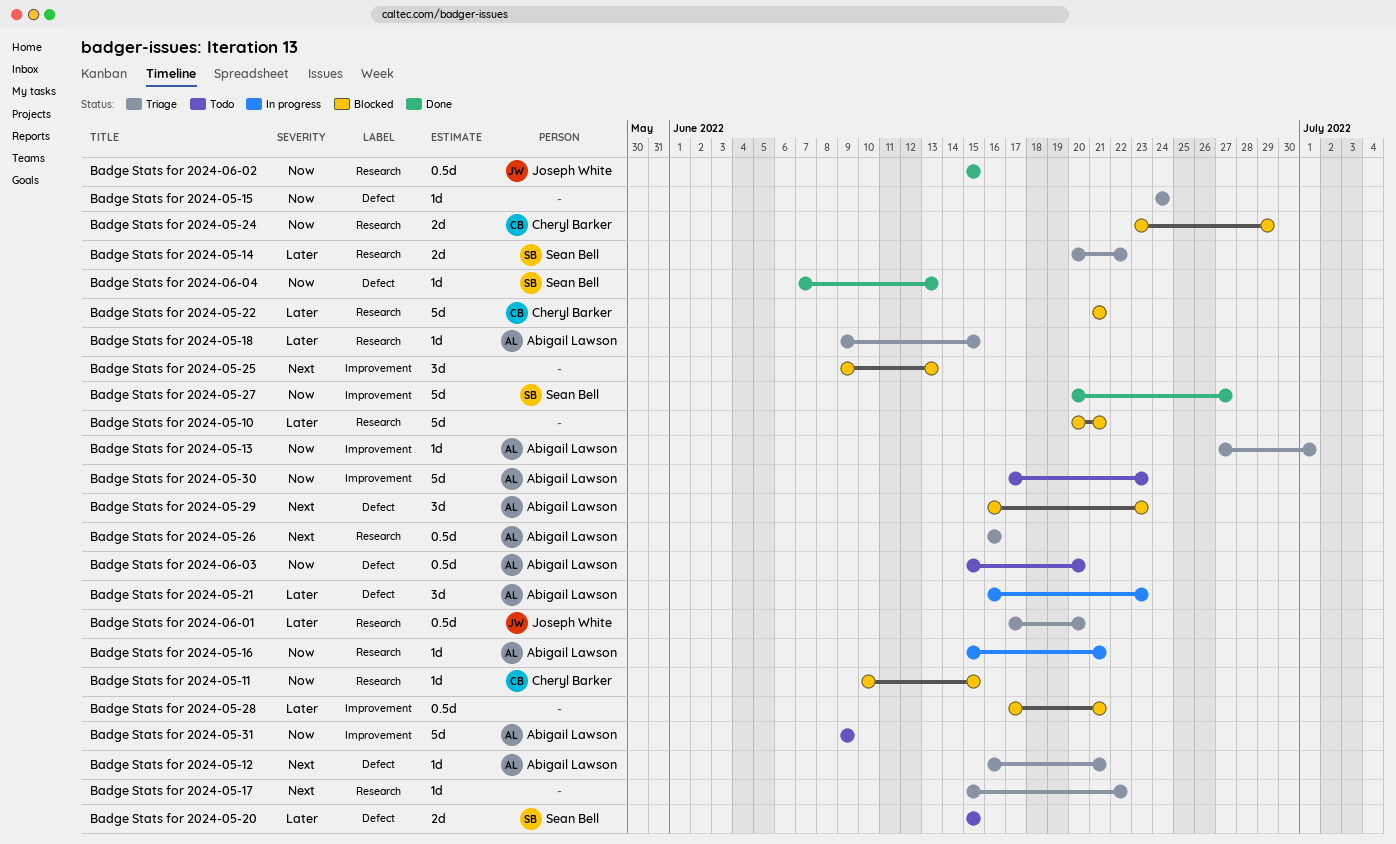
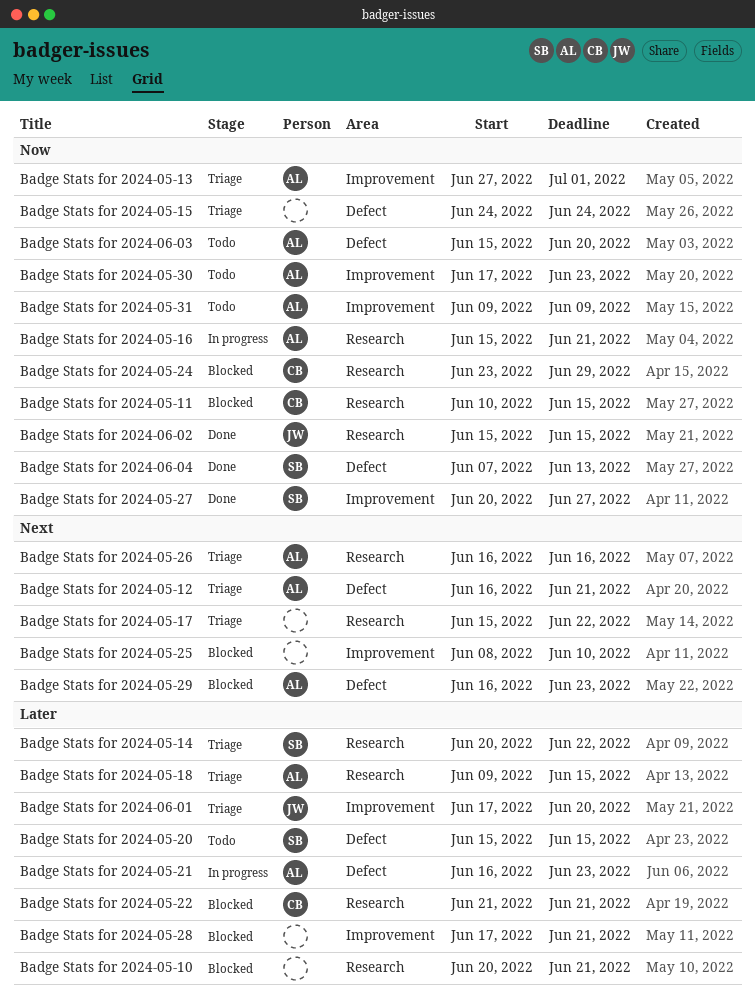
Badge Stats for 2024-05-25, start: Jun 9 -> Jun 8
Badge Stats for 2024-05-25, due: Jun 13 -> Jun 10
Badge Stats for 2024-06-01, label: Research -> Improvement

